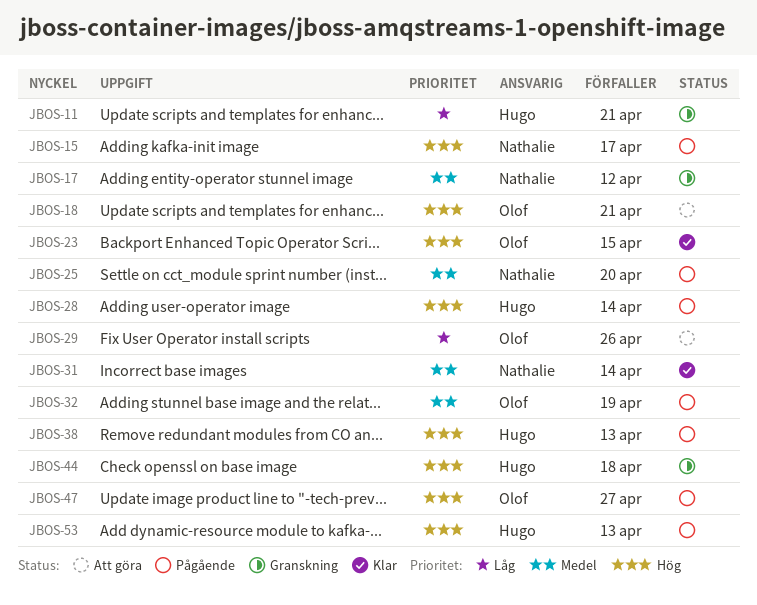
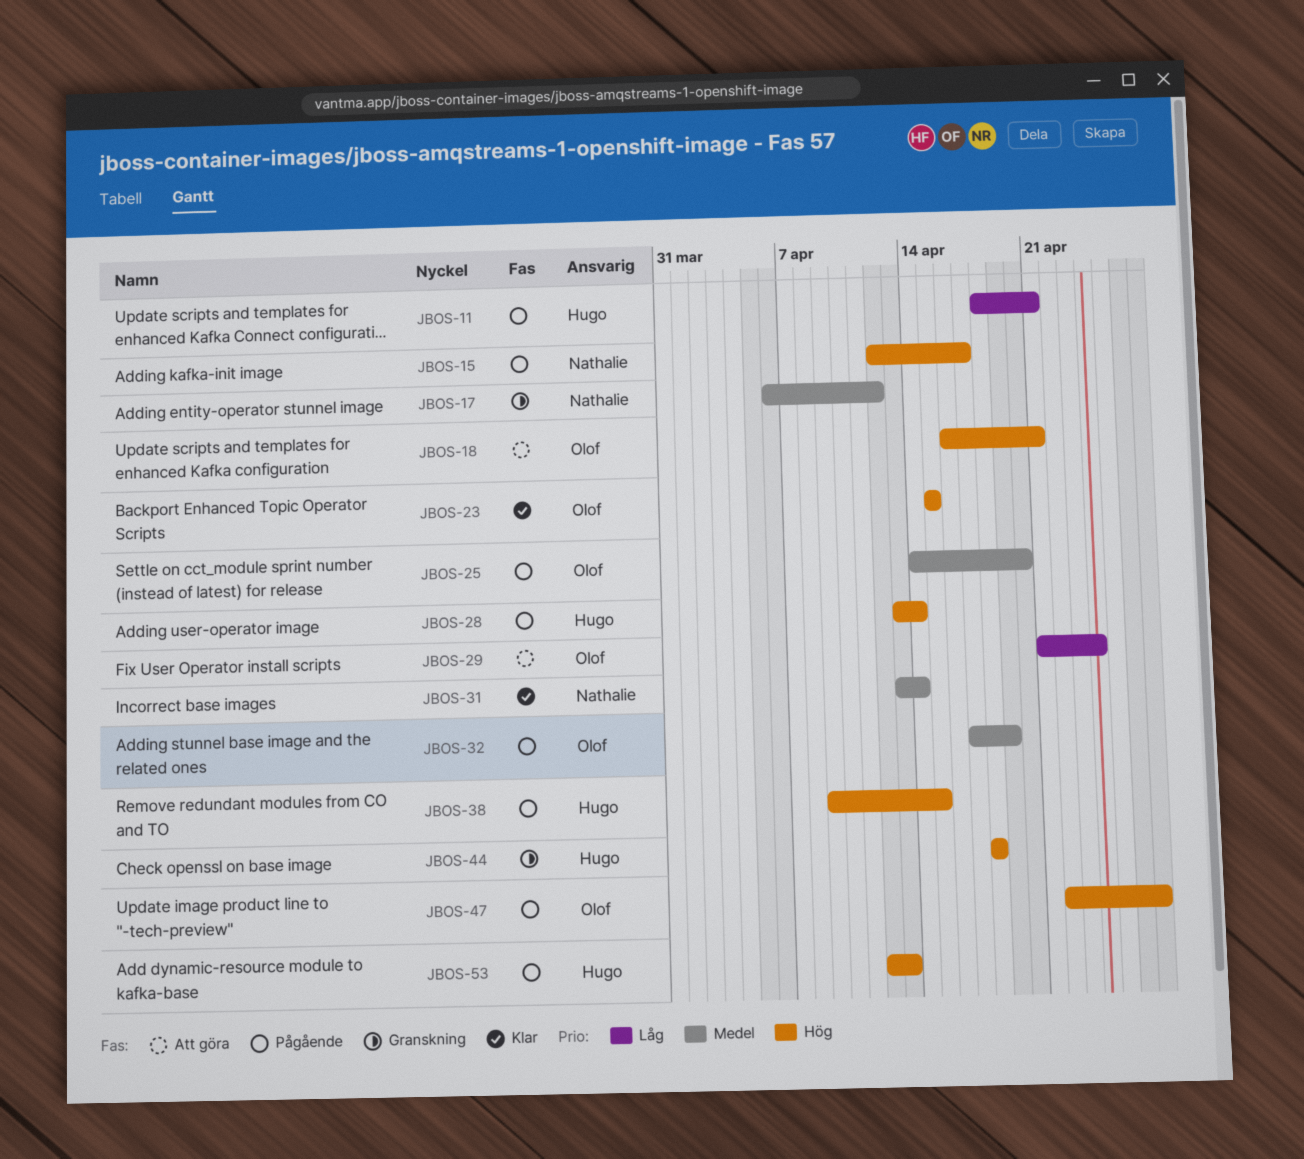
JBOS-11, status: Granskning -> Pågående
JBOS-25, owner: Nathalie -> Olof
JBOS-29, due: Apr 26 -> Apr 24
JBOS-38, due: Apr 13 -> Apr 15

